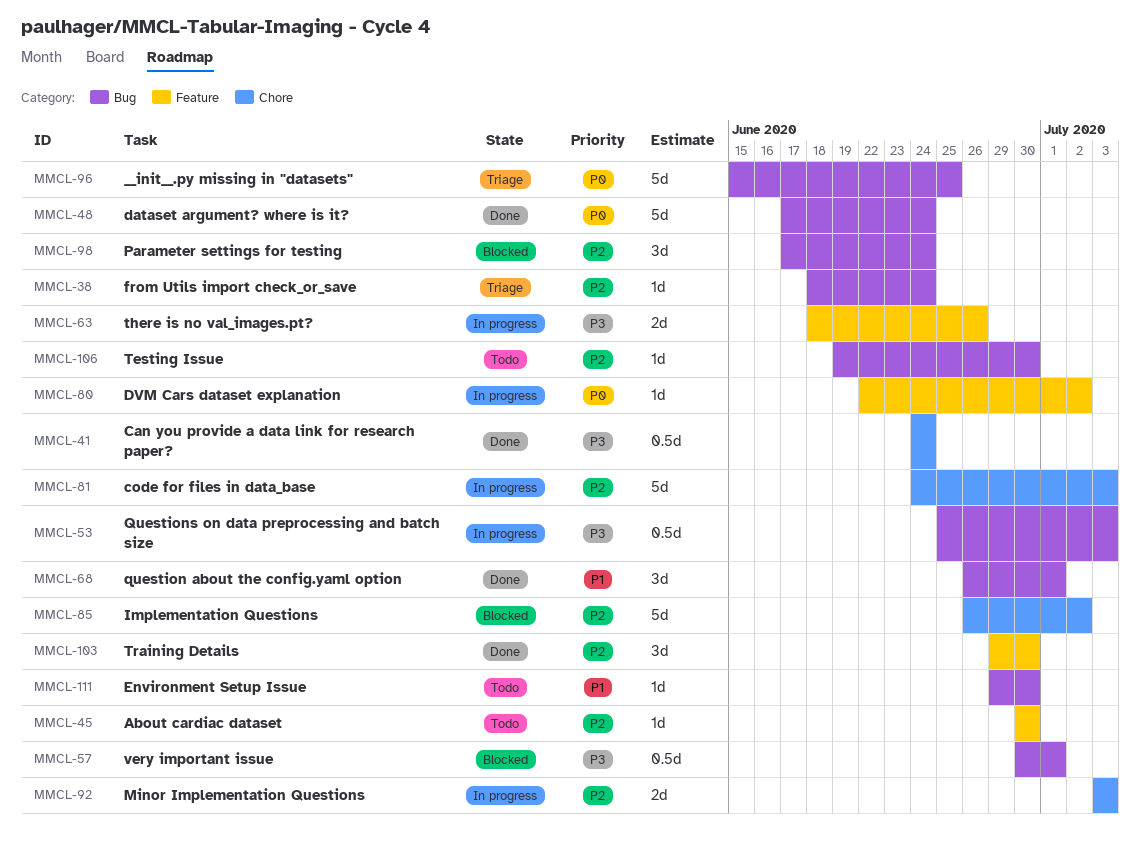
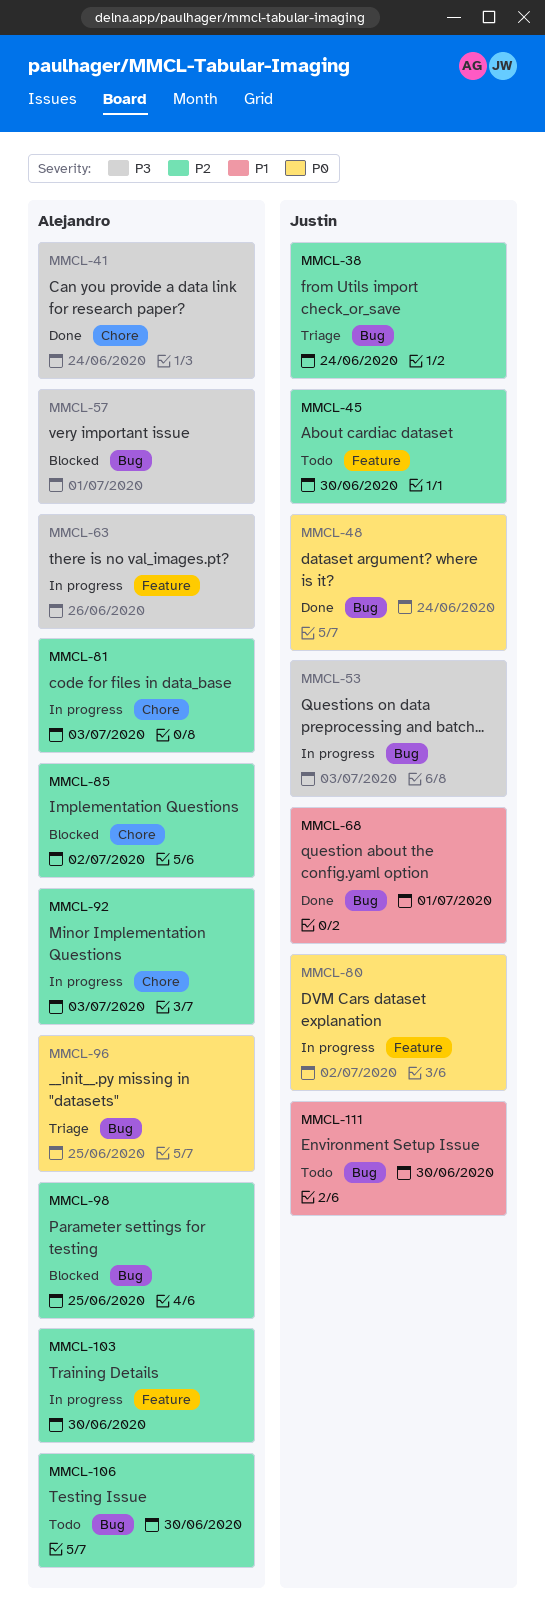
MMCL-98, due: Jun 24 -> Jun 25
MMCL-103, status: Done -> In progress

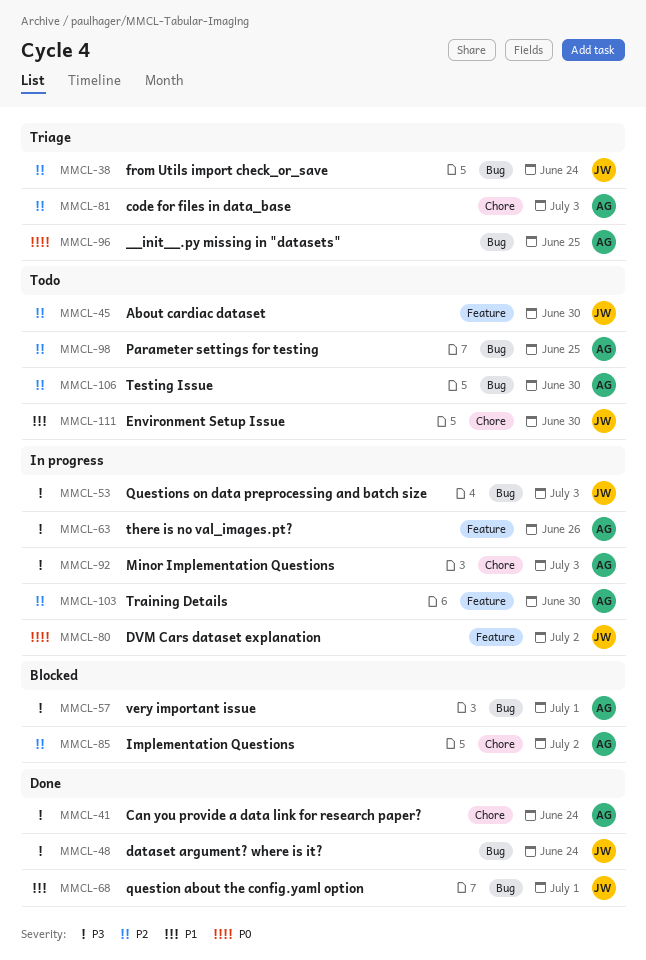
MMCL-48, priority: P0 -> P3
MMCL-81, status: In progress -> Triage
MMCL-92, priority: P2 -> P3
MMCL-98, status: Blocked -> Todo
MMCL-111, label: Bug -> Chore

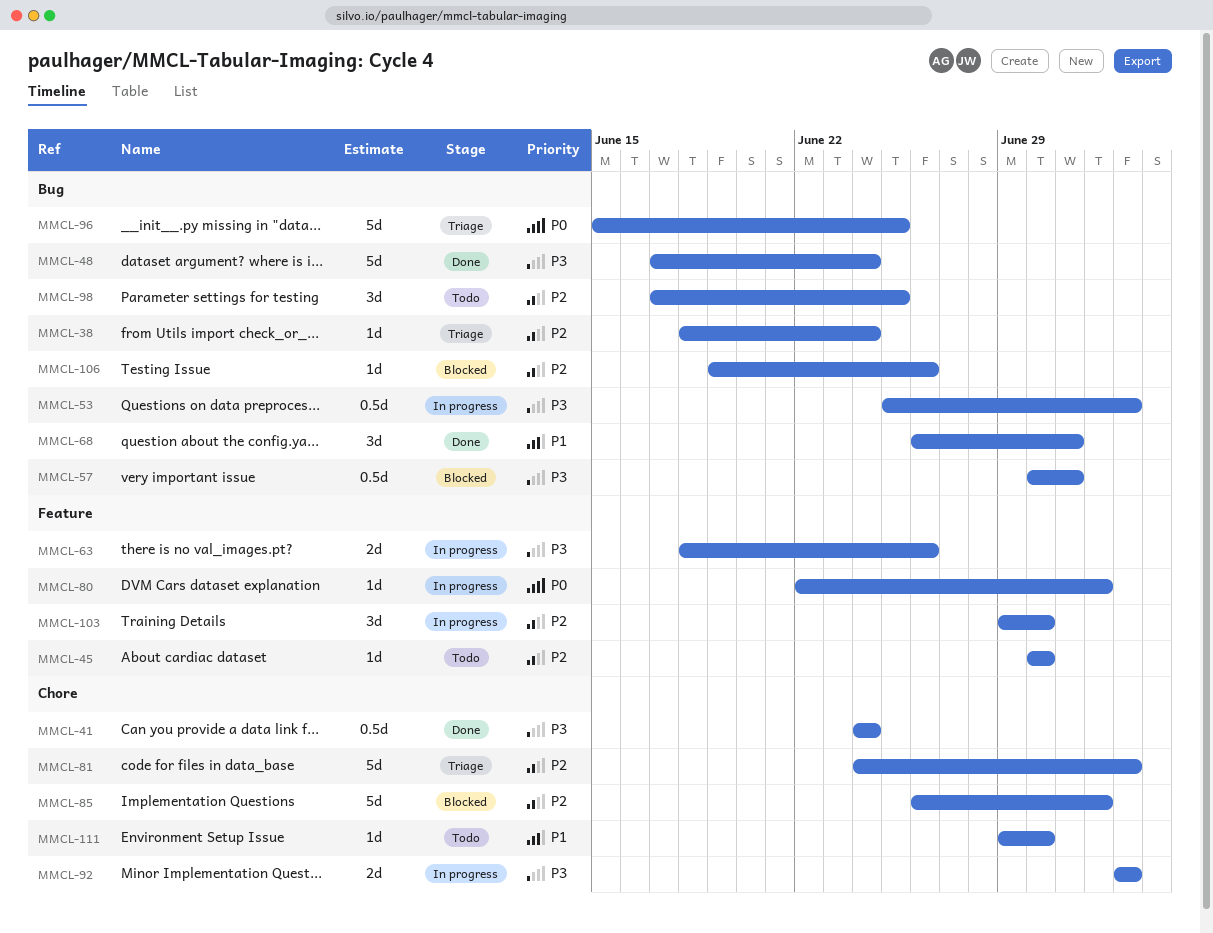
MMCL-106, status: Todo -> Blocked
MMCL-106, due: Jun 30 -> Jun 26

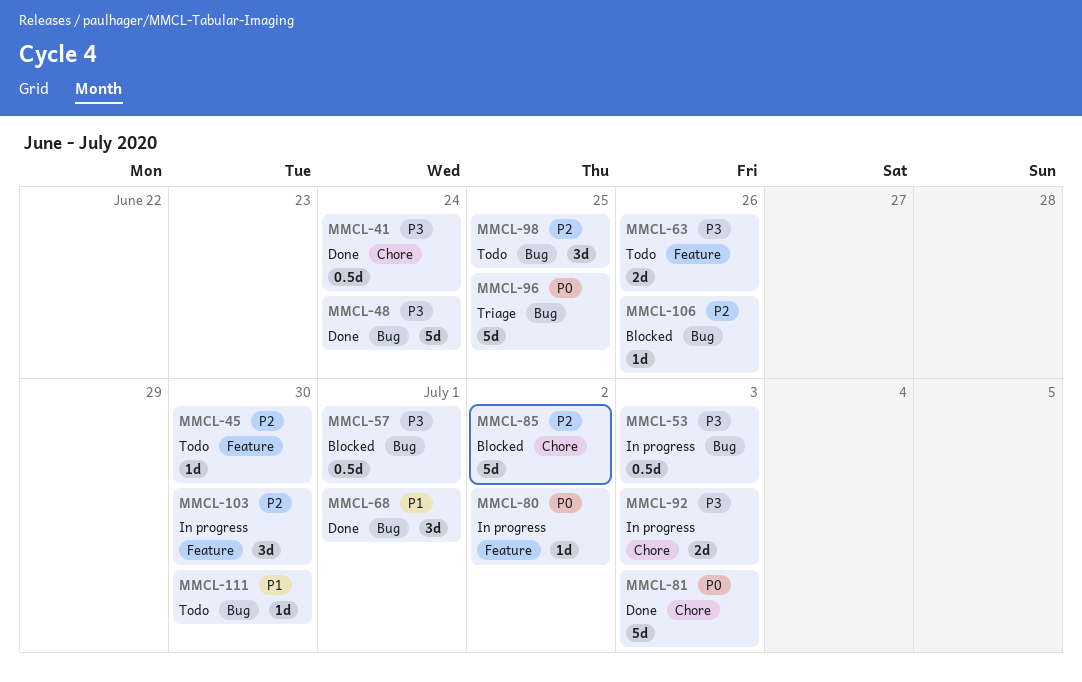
MMCL-38: present -> none
MMCL-63, status: In progress -> Todo
MMCL-81, status: Triage -> Done
MMCL-81, priority: P2 -> P0
MMCL-111, label: Chore -> Bug

